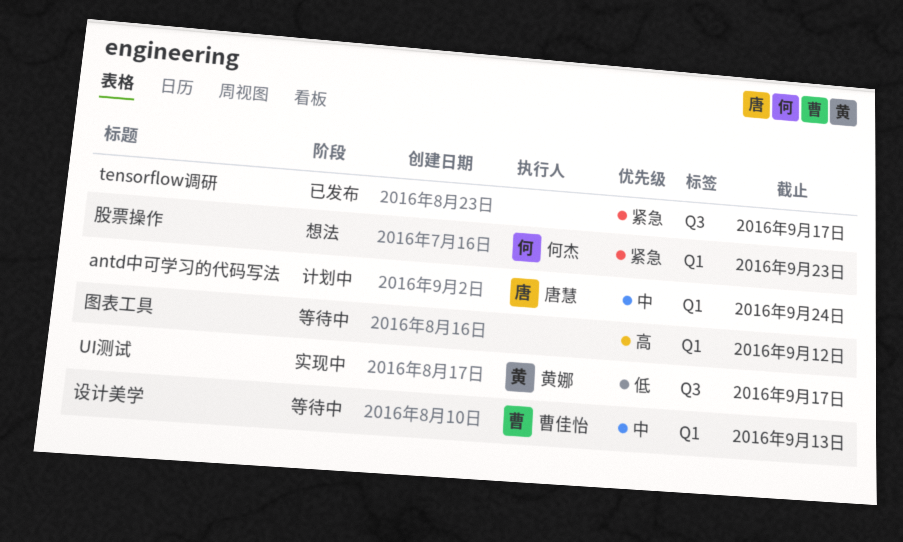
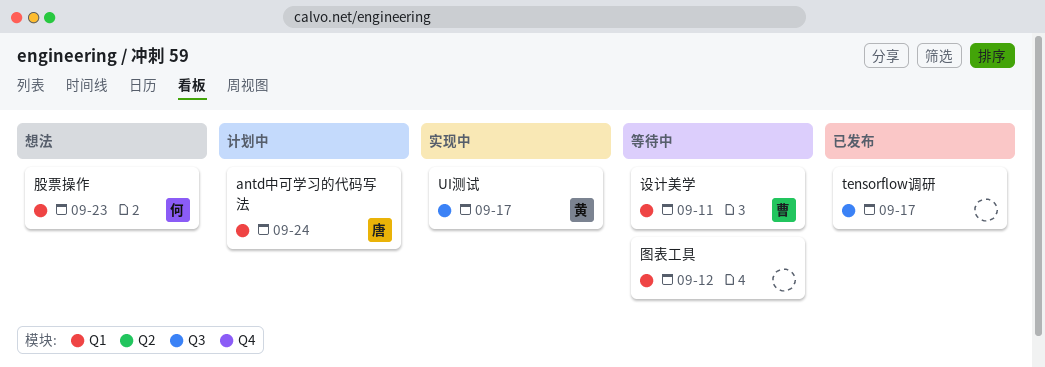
设计美学, due: Sep 13 -> Sep 11

